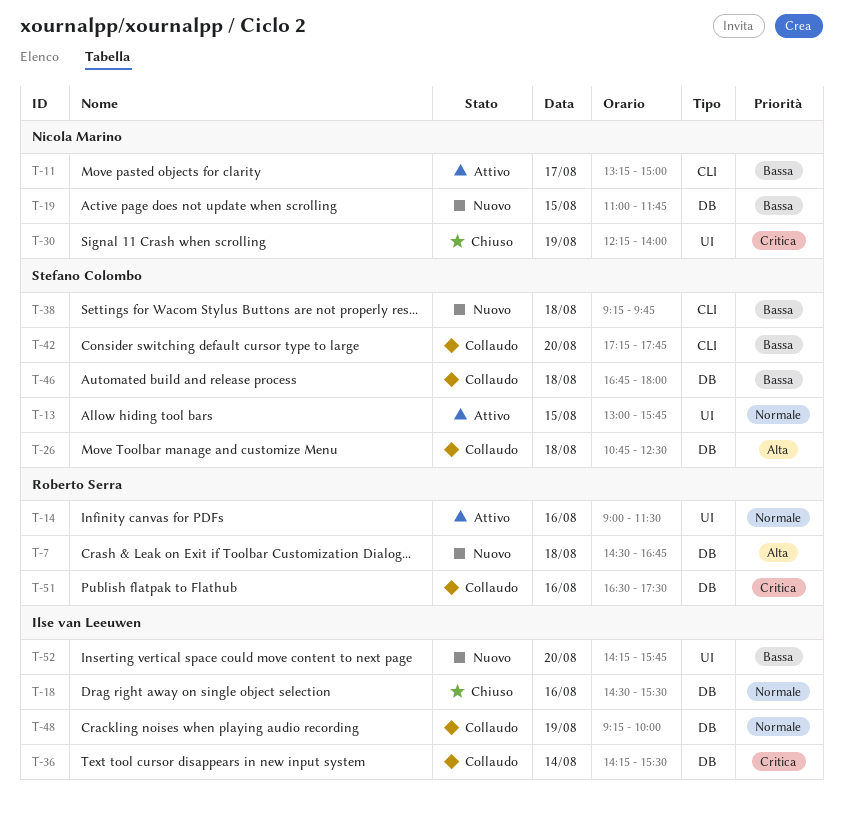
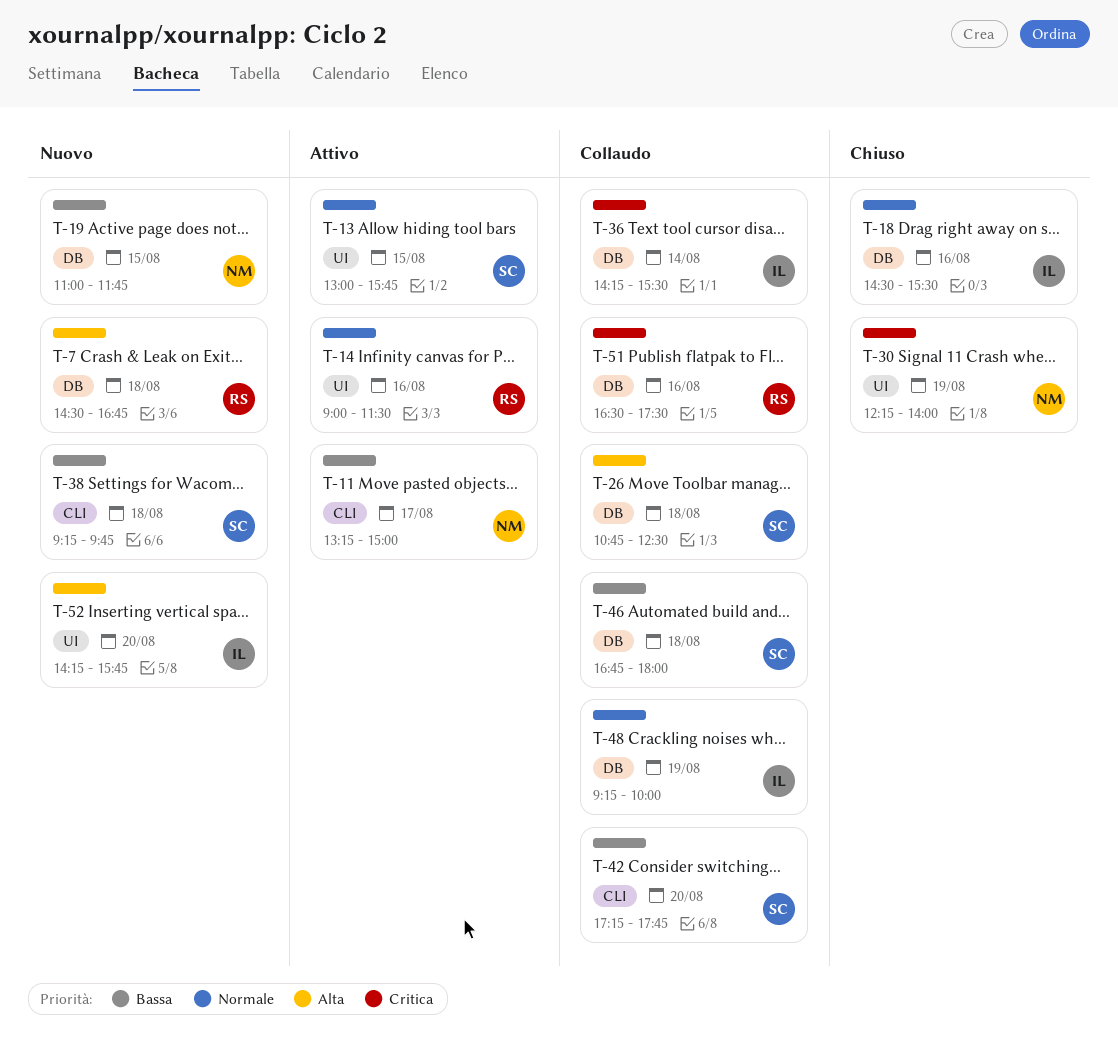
T-52, priority: Bassa -> Alta

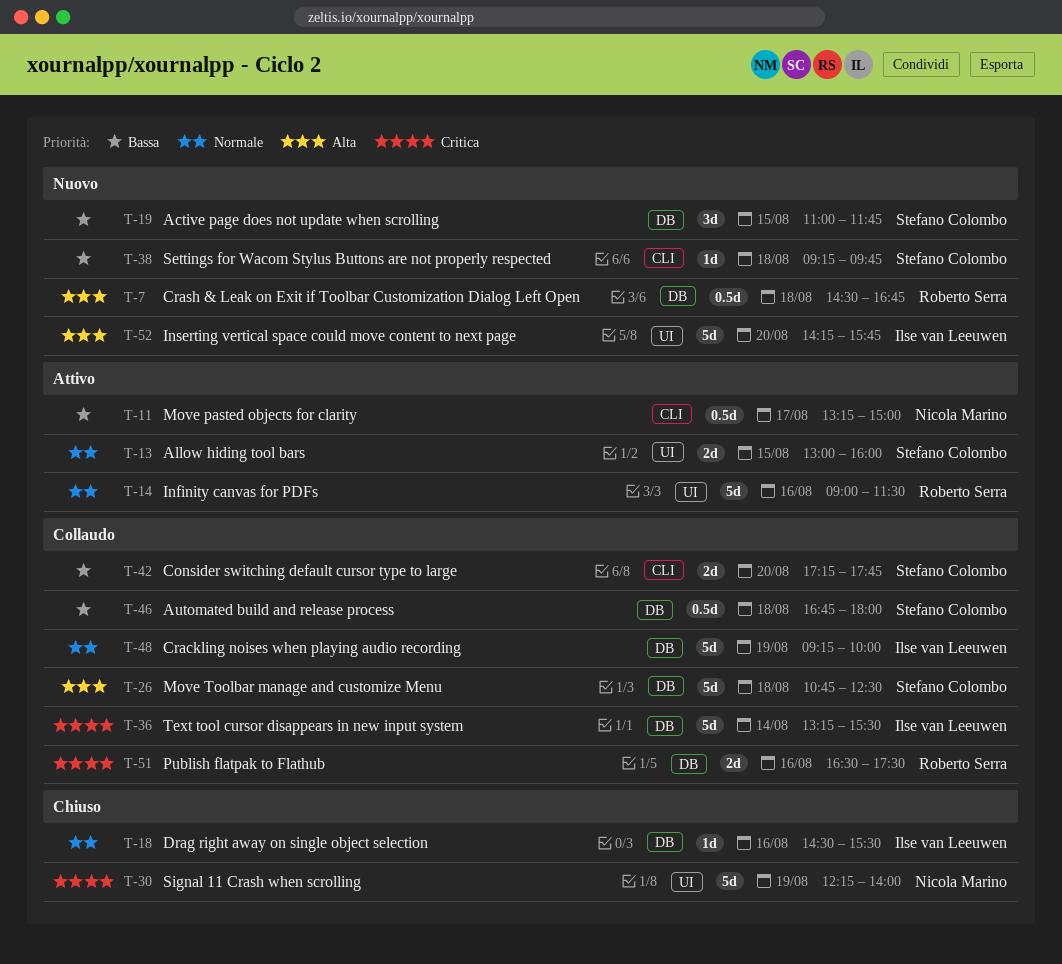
T-13, ends: 15:45 -> 16:00
T-19, owner: Nicola Marino -> Stefano Colombo
T-36, begins: 14:15 -> 13:15

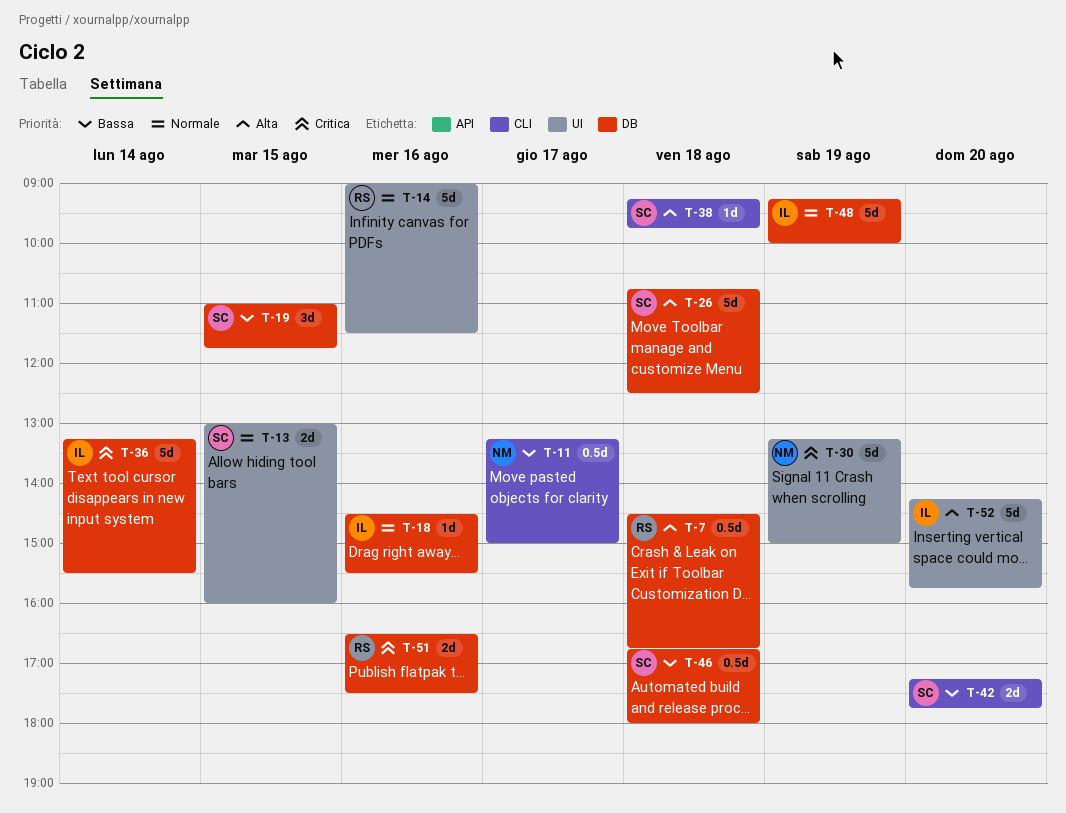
T-30, begins: 12:15 -> 13:15
T-30, ends: 14:00 -> 15:00
T-38, priority: Bassa -> Alta

